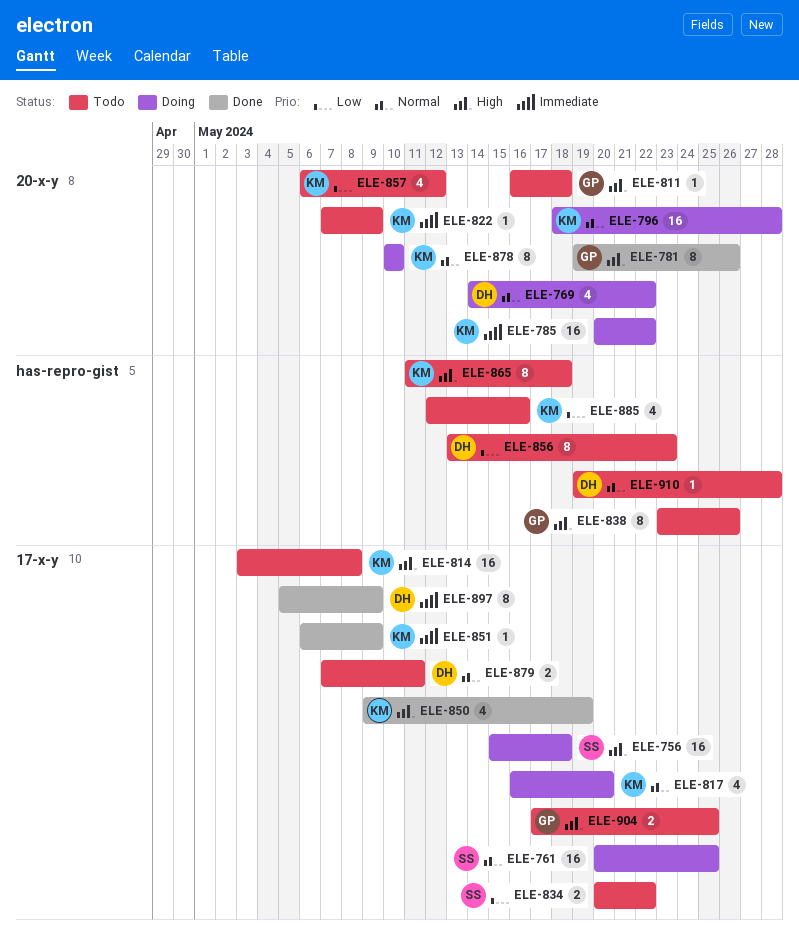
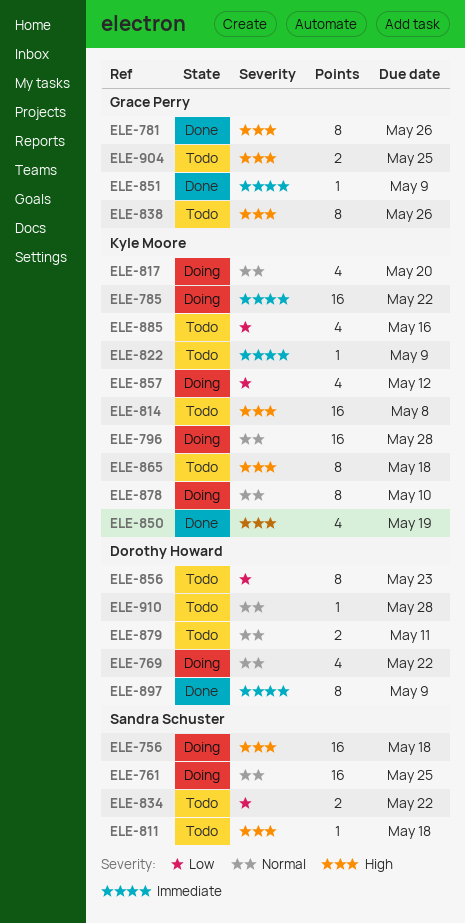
ELE-811, owner: Grace Perry -> Sandra Schuster
ELE-851, owner: Kyle Moore -> Grace Perry
ELE-857, status: Todo -> Doing

